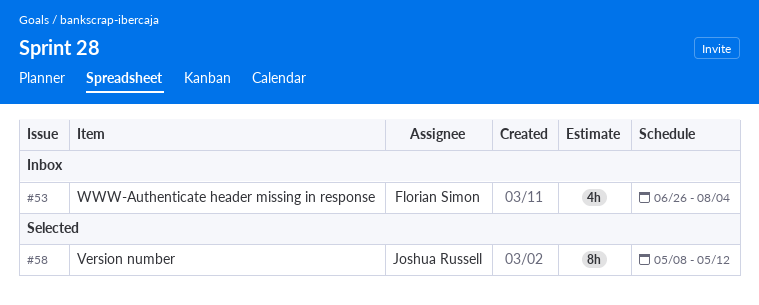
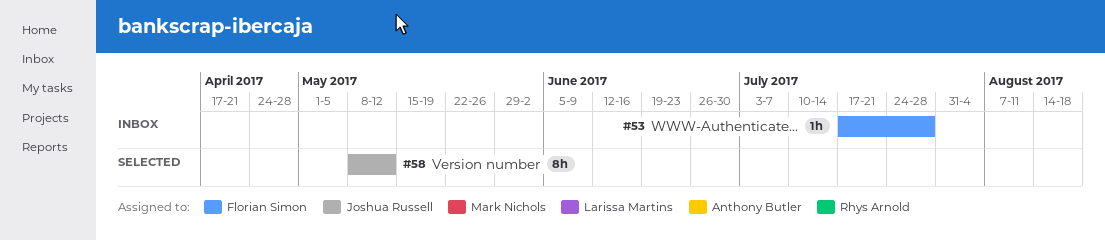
#53, estimate: 4h -> 1h
#53, start: Jun 26 -> Jul 17
#53, due: Aug 4 -> Jul 28

